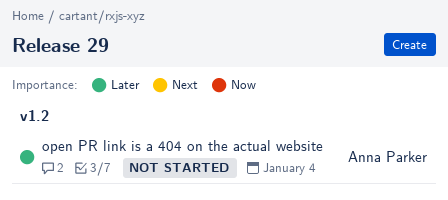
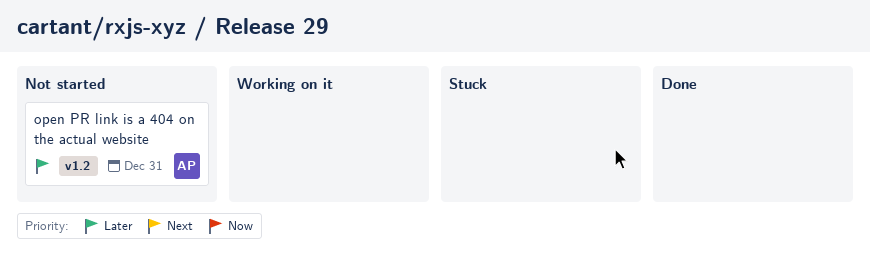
open PR link is a 404 on the actual website, due: Jan 4 -> Dec 31

